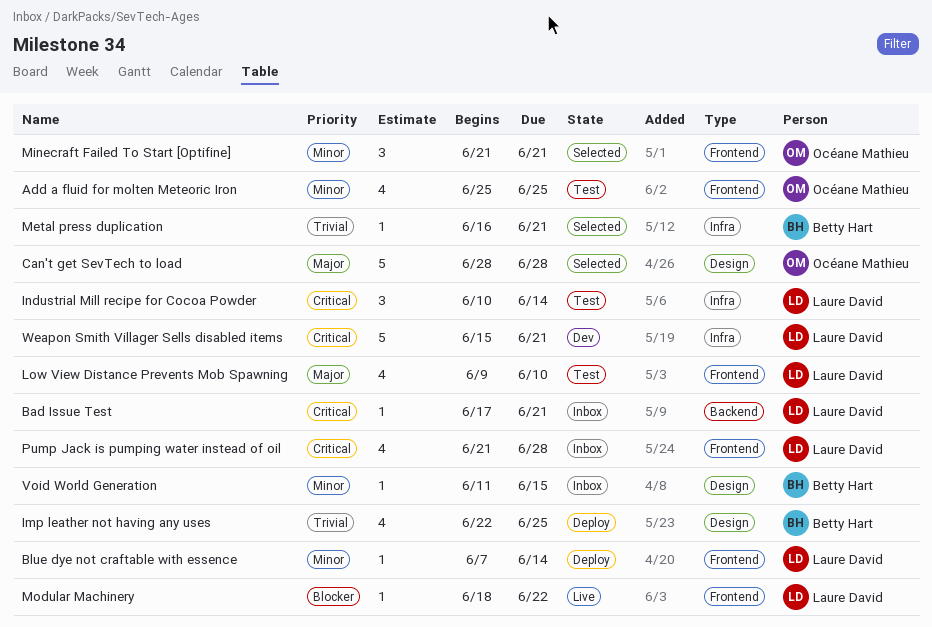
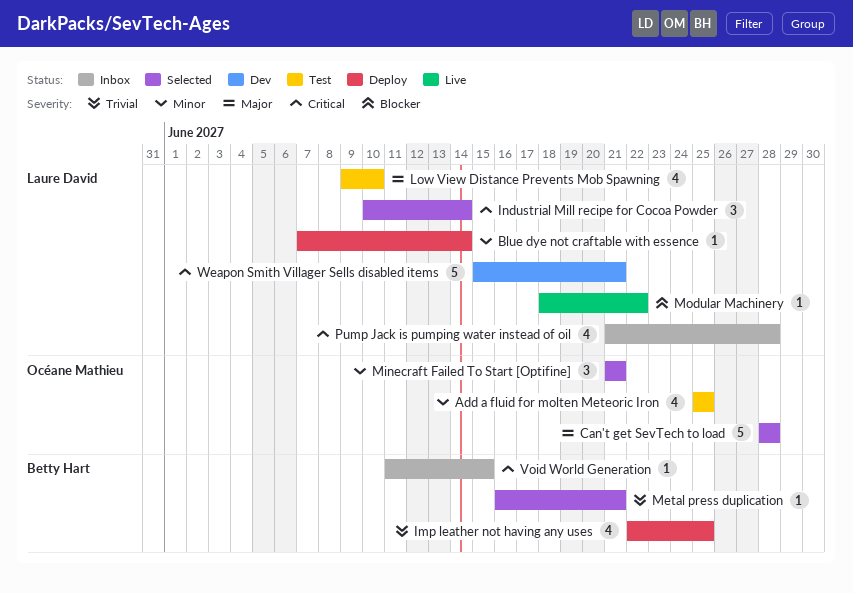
Bad Issue Test: present -> none
Industrial Mill recipe for Cocoa Powder, status: Test -> Selected
Void World Generation, priority: Minor -> Critical

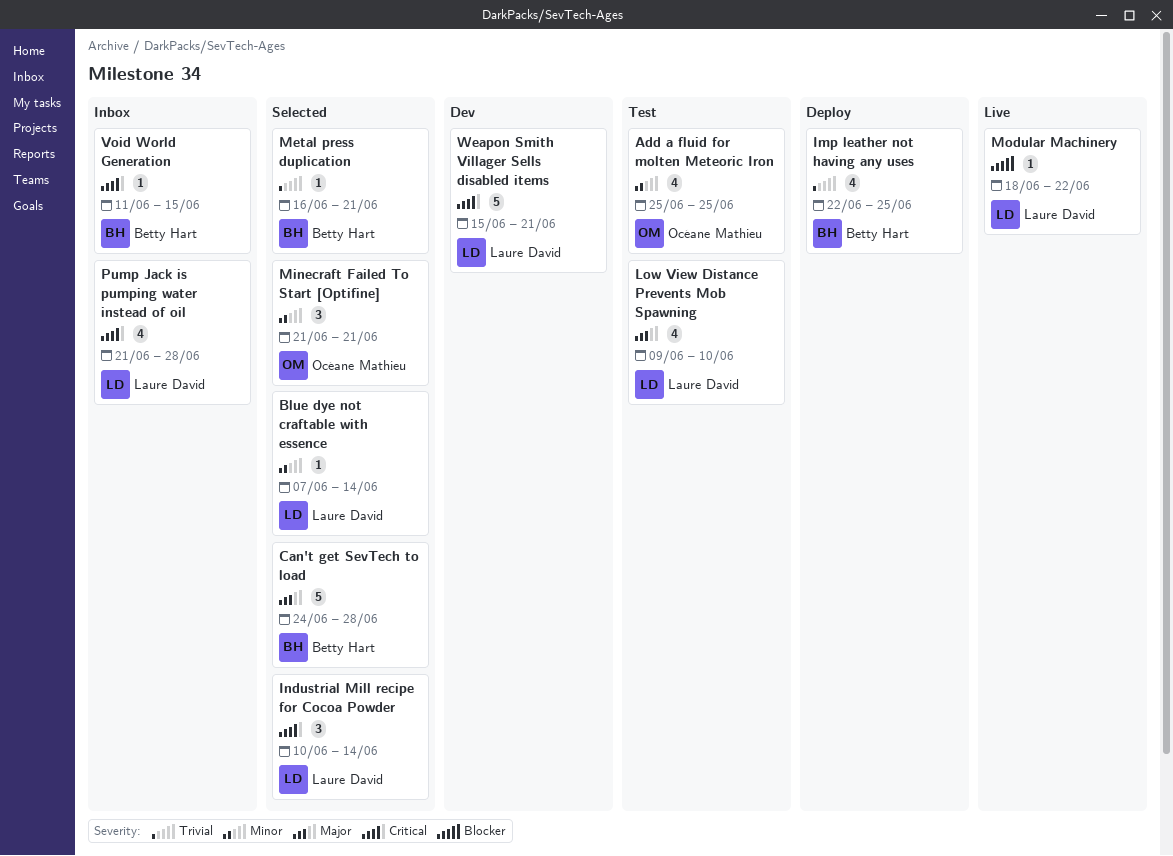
Blue dye not craftable with essence, status: Deploy -> Selected
Can't get SevTech to load, owner: Océane Mathieu -> Betty Hart
Can't get SevTech to load, start: Jun 28 -> Jun 24

